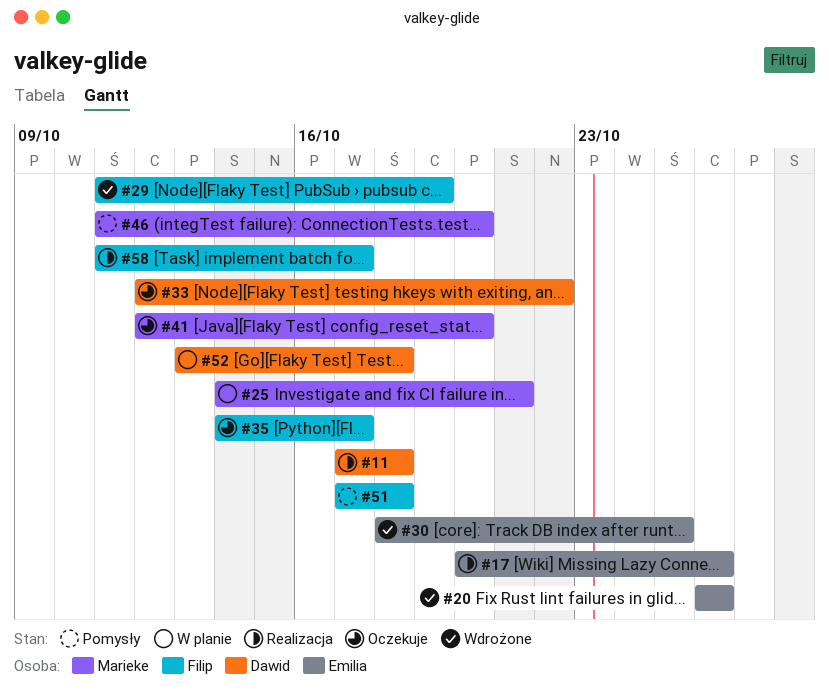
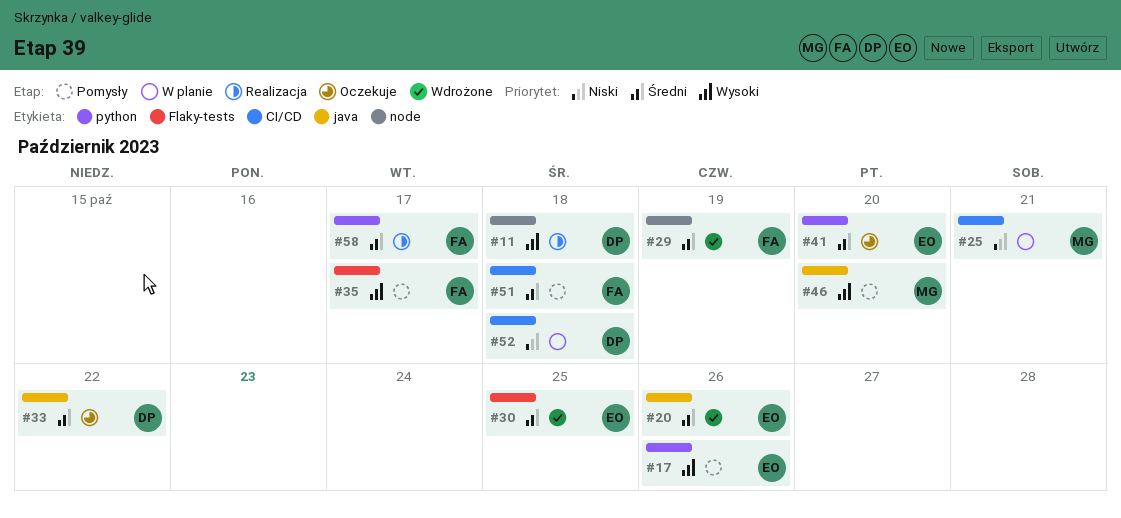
#17, status: Realizacja -> Pomysły
#35, status: Oczekuje -> Pomysły
#41, owner: Marieke -> Emilia

